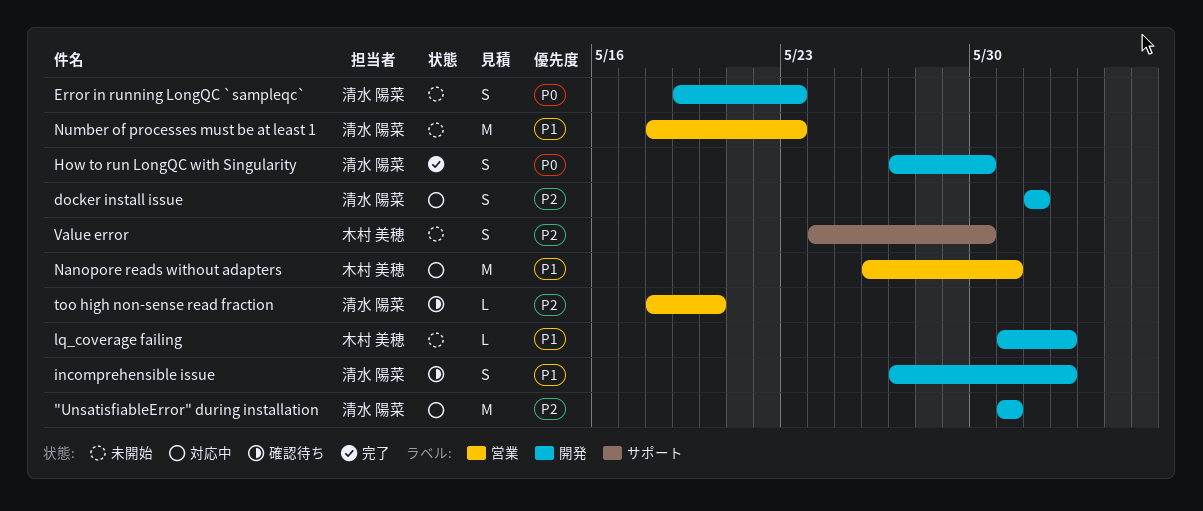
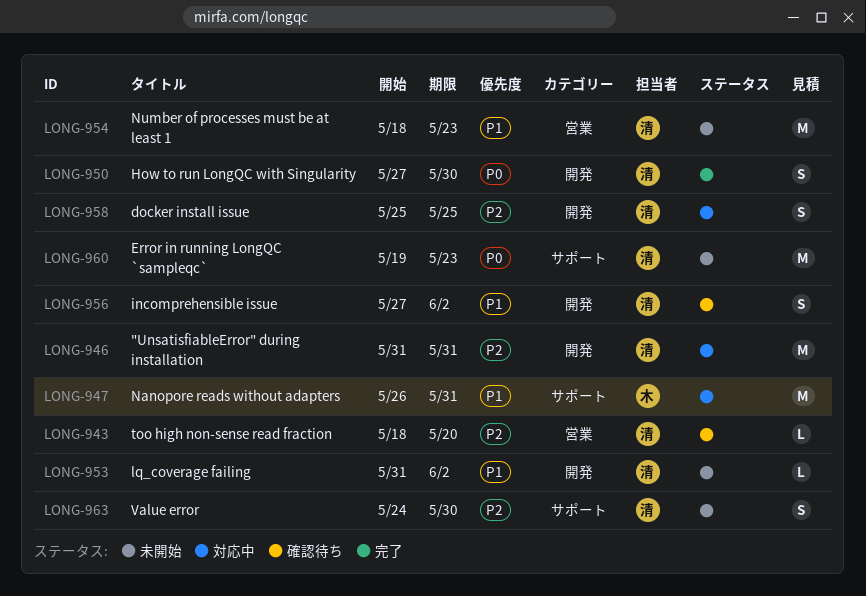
docker install issue, start: Jun 1 -> May 25
docker install issue, due: Jun 1 -> May 25
Error in running LongQC `sampleqc`, label: 開発 -> サポート
Error in running LongQC `sampleqc`, estimate: S -> M
lq_coverage failing, owner: 木村 美穂 -> 清水 陽菜
Nanopore reads without adapters, label: 営業 -> サポート
Value error, owner: 木村 美穂 -> 清水 陽菜

